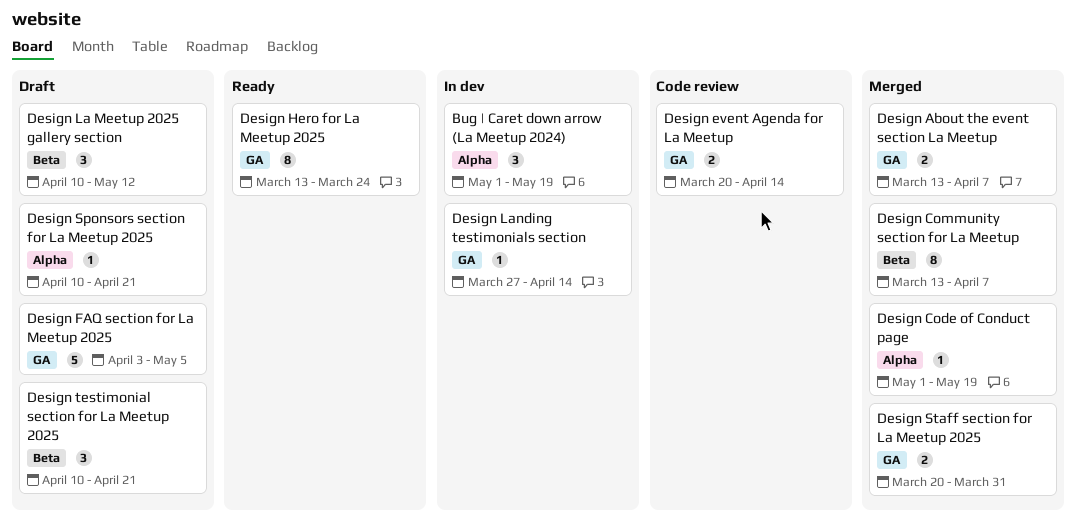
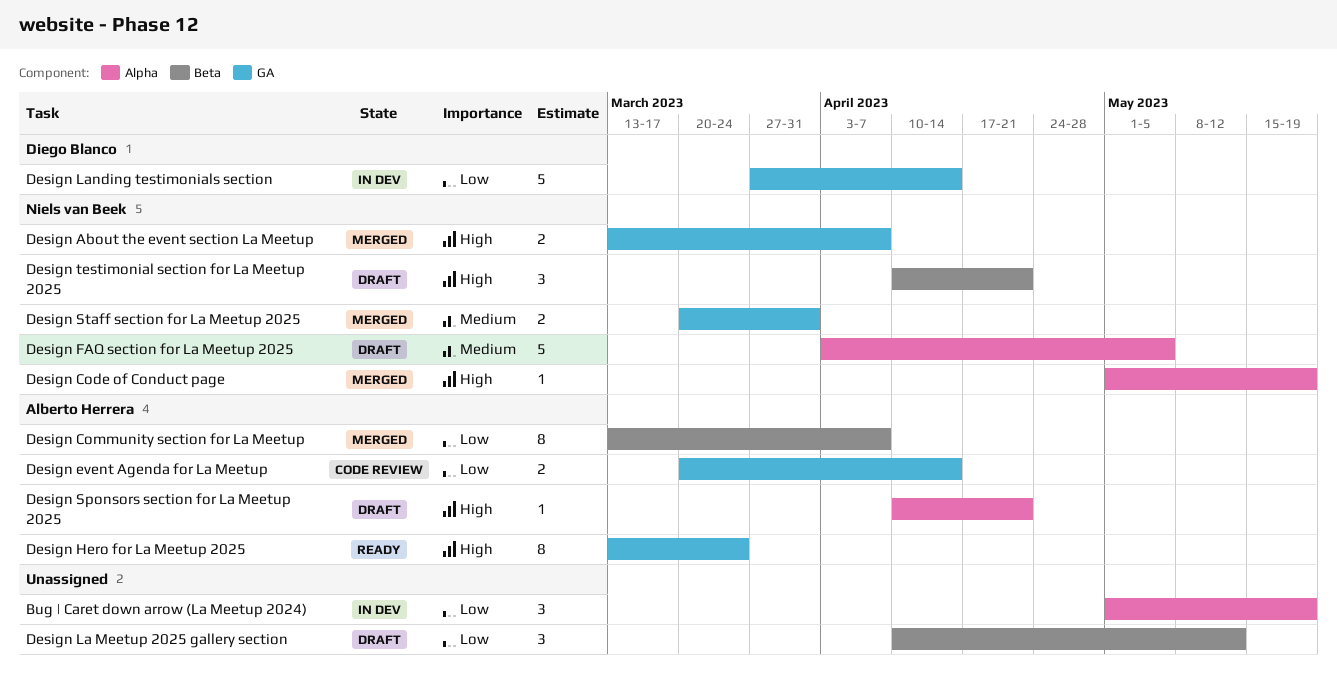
Design FAQ section for La Meetup 2025, label: GA -> Alpha
Design Landing testimonials section, estimate: 1 -> 5

